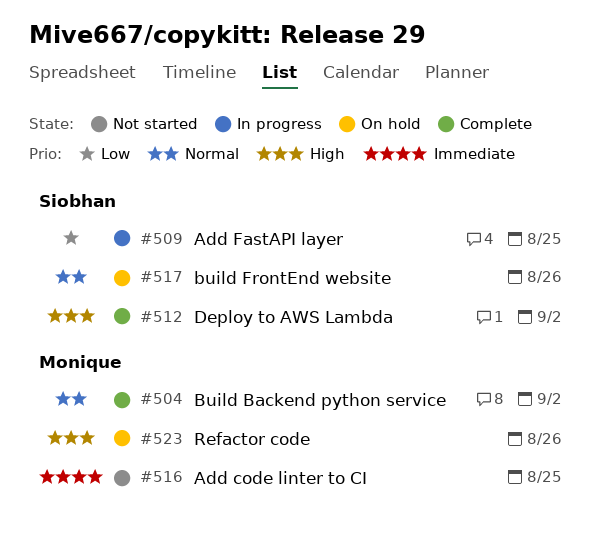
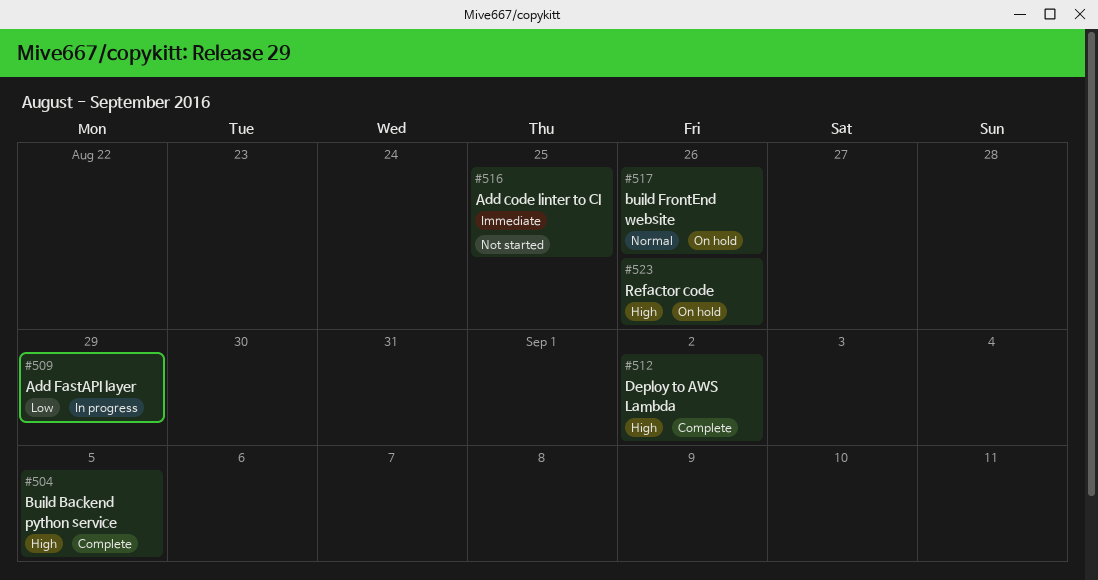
#504, priority: Normal -> High
#504, due: Sep 2 -> Sep 5
#509, due: Aug 25 -> Aug 29

